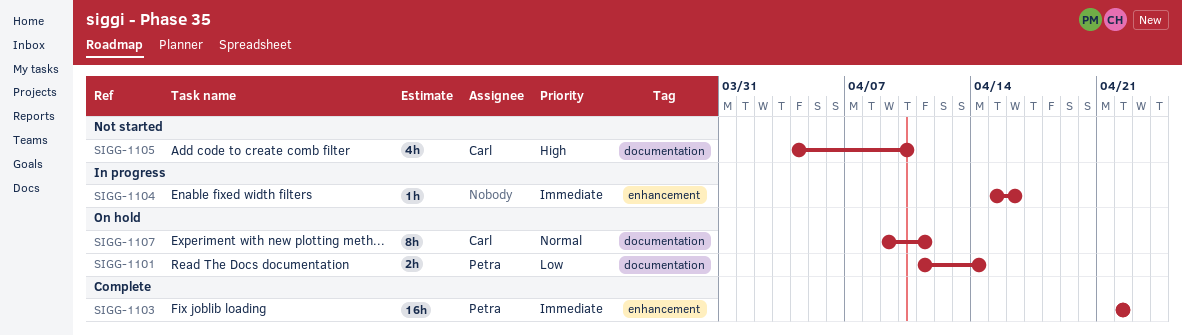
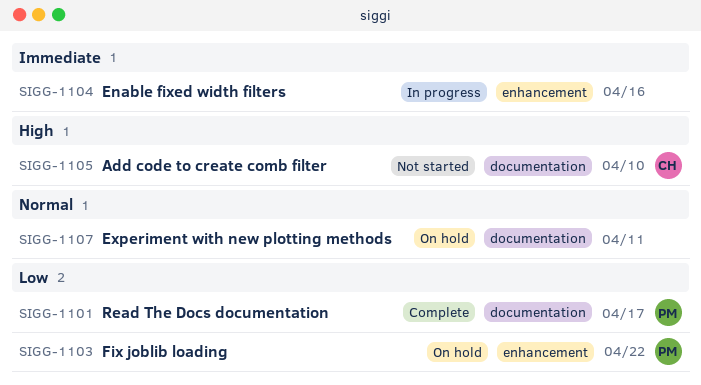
SIGG-1101, status: On hold -> Complete
SIGG-1101, due: Apr 14 -> Apr 17
SIGG-1103, status: Complete -> On hold
SIGG-1103, priority: Immediate -> Low
SIGG-1107, owner: Carl -> none

